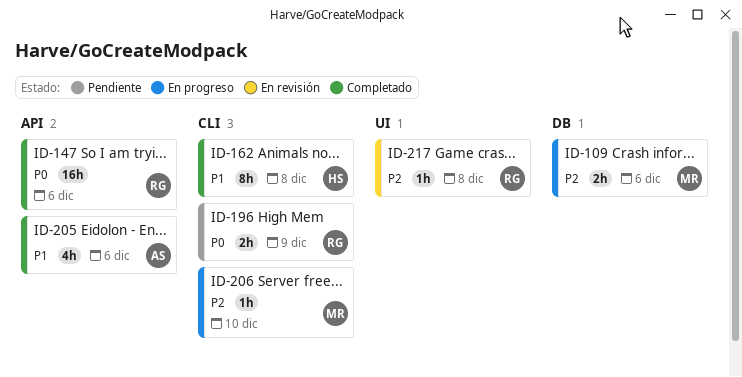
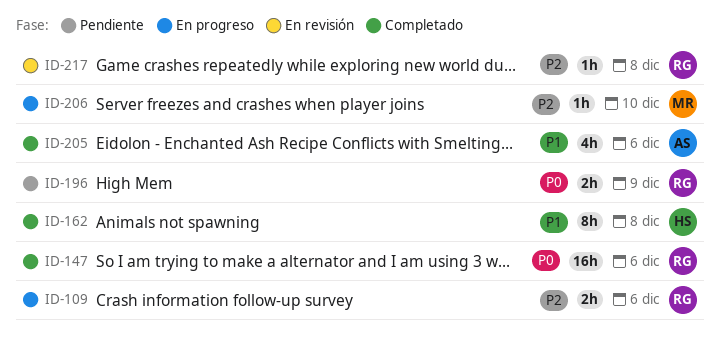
ID-109, owner: MR -> RG

